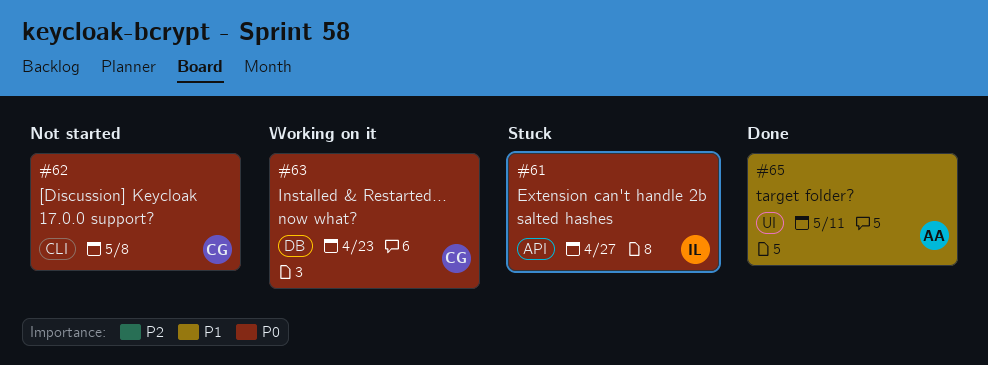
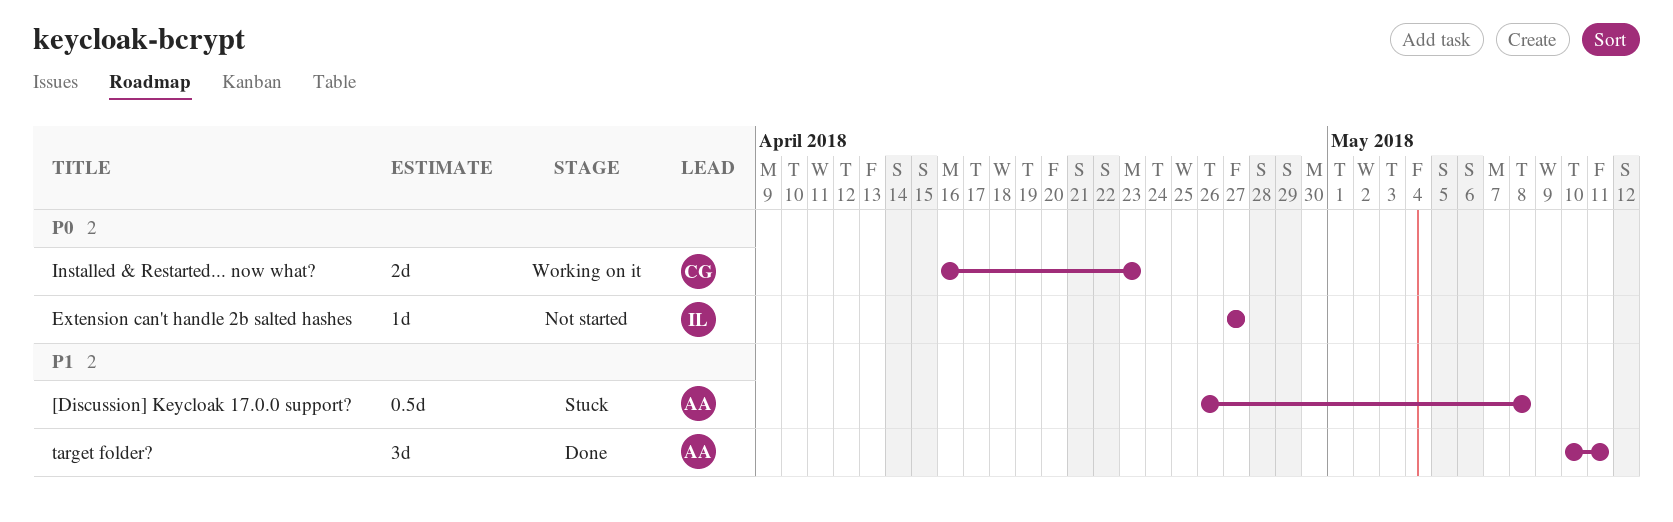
[Discussion] Keycloak 17.0.0 support?, status: Not started -> Stuck
[Discussion] Keycloak 17.0.0 support?, owner: CG -> AA
[Discussion] Keycloak 17.0.0 support?, priority: P0 -> P1
Extension can't handle 2b salted hashes, status: Stuck -> Not started

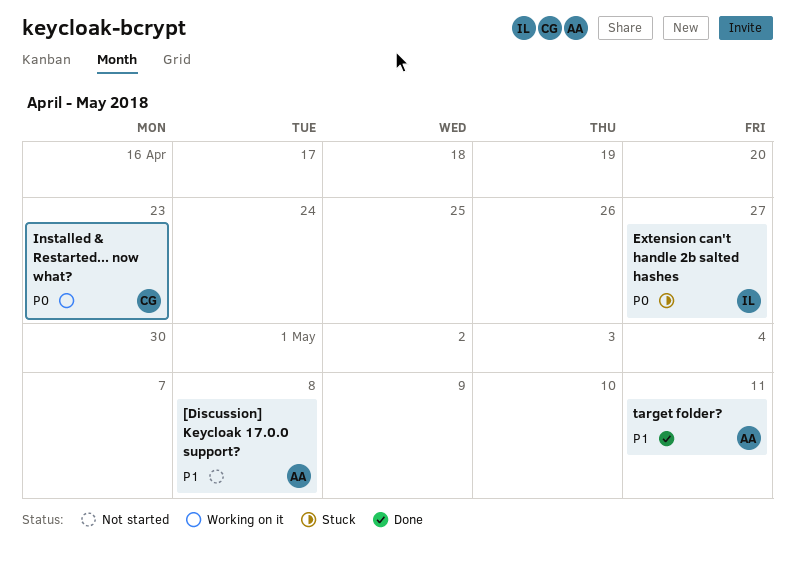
[Discussion] Keycloak 17.0.0 support?, status: Stuck -> Not started
Extension can't handle 2b salted hashes, status: Not started -> Stuck

